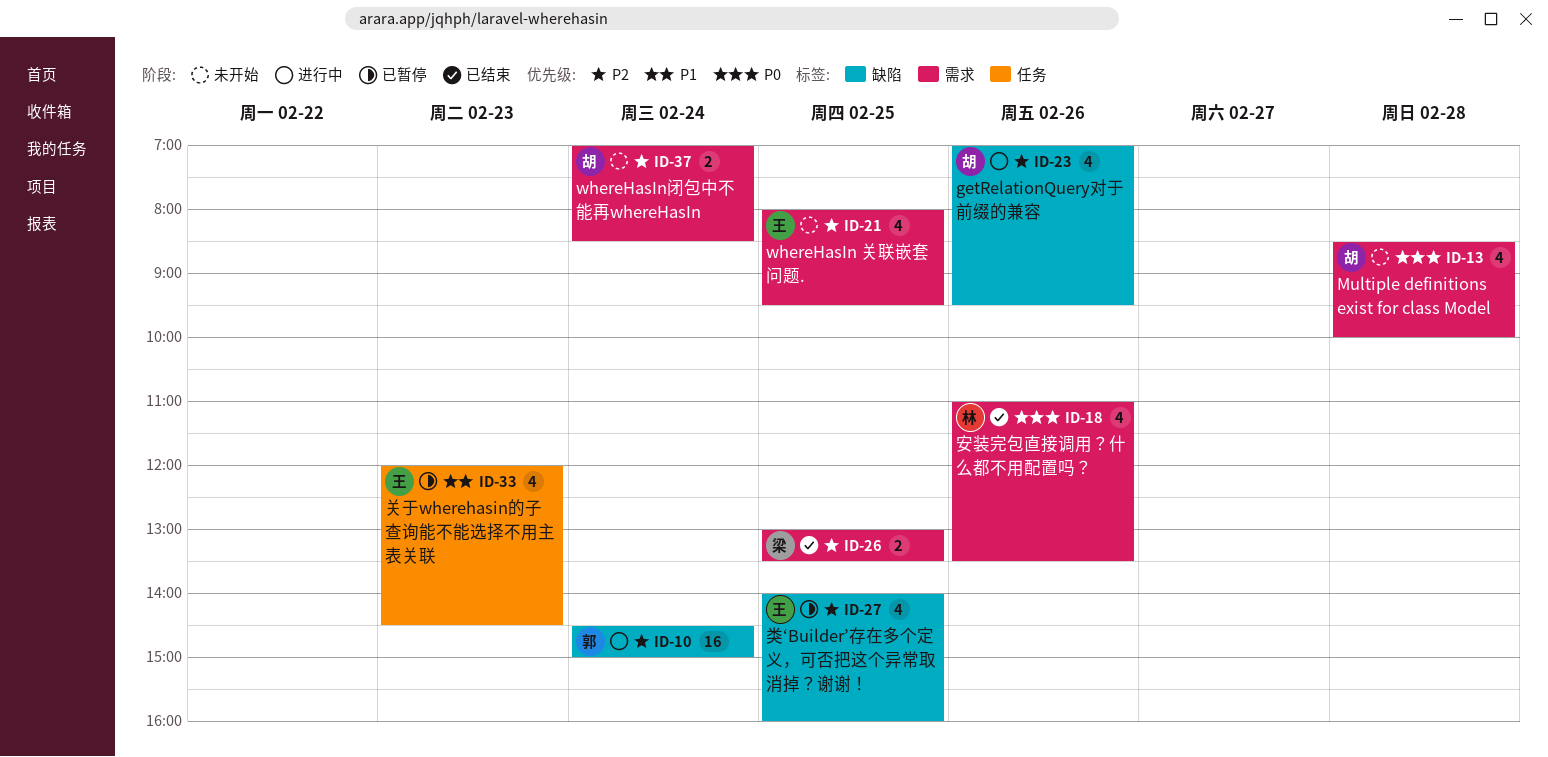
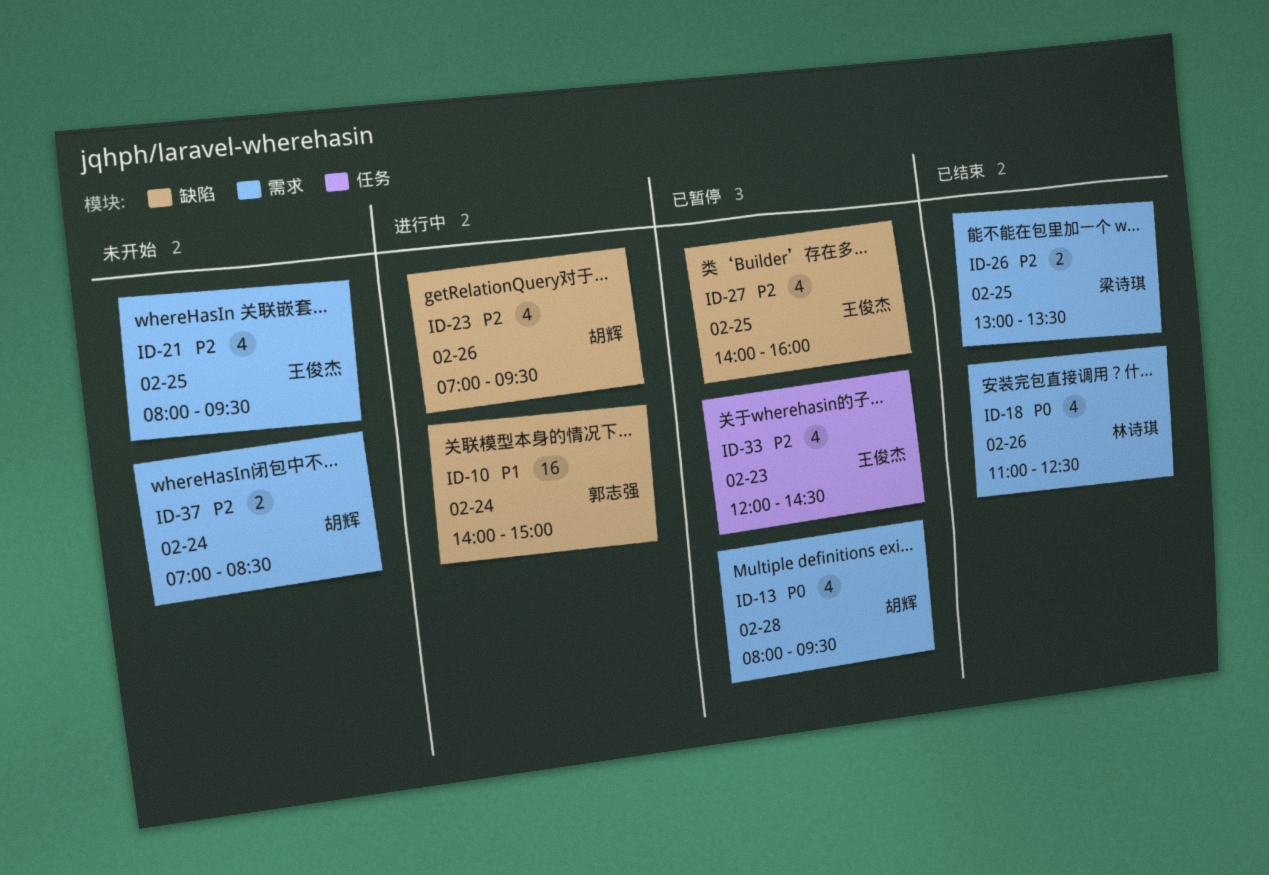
ID-10, priority: P2 -> P1
ID-10, begins: 14:30 -> 14:00
ID-13, status: 未开始 -> 已暂停
ID-13, begins: 08:30 -> 08:00
ID-13, ends: 10:00 -> 09:30
ID-18, ends: 13:30 -> 12:30
ID-33, priority: P1 -> P2

